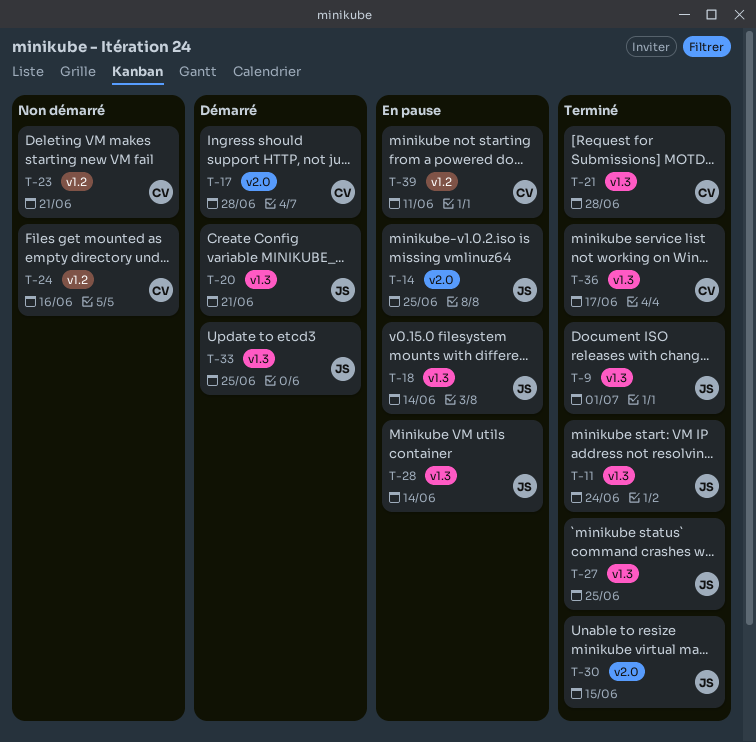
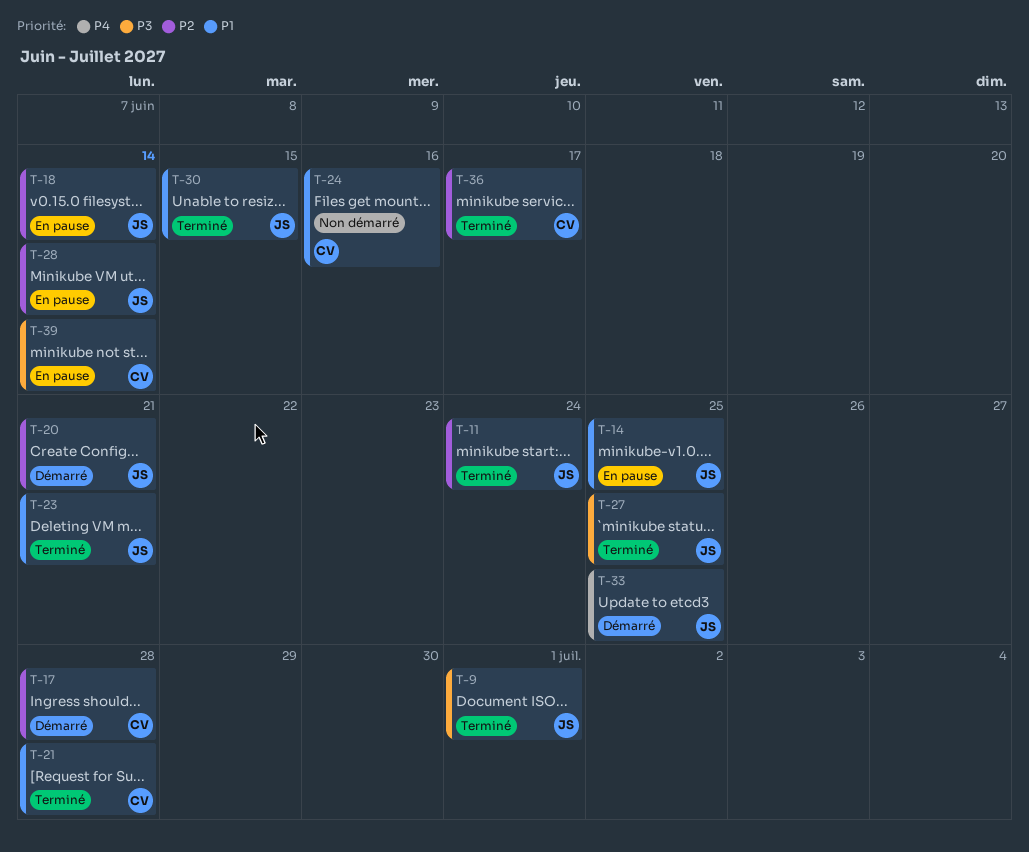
T-23, status: Non démarré -> Terminé
T-23, owner: CV -> JS
T-39, due: Jun 11 -> Jun 14

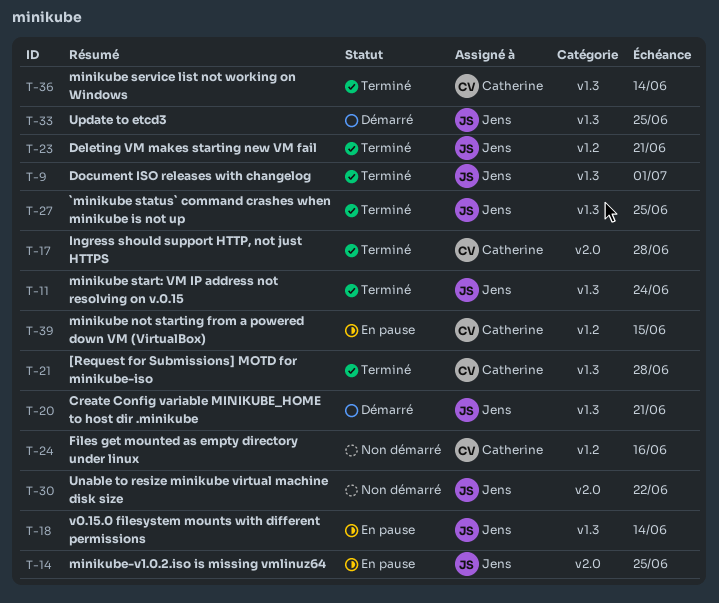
T-17, status: Démarré -> Terminé
T-28: present -> none
T-30, status: Terminé -> Non démarré
T-30, due: Jun 15 -> Jun 22
T-36, due: Jun 17 -> Jun 14
T-39, due: Jun 14 -> Jun 15

